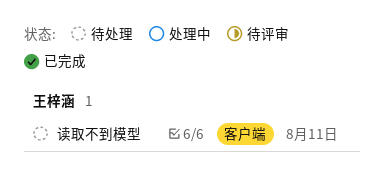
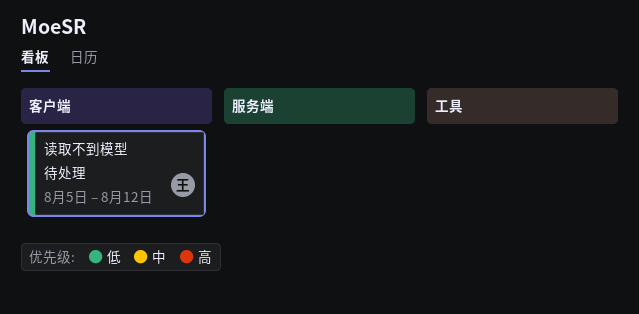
读取不到模型, due: Aug 11 -> Aug 12

